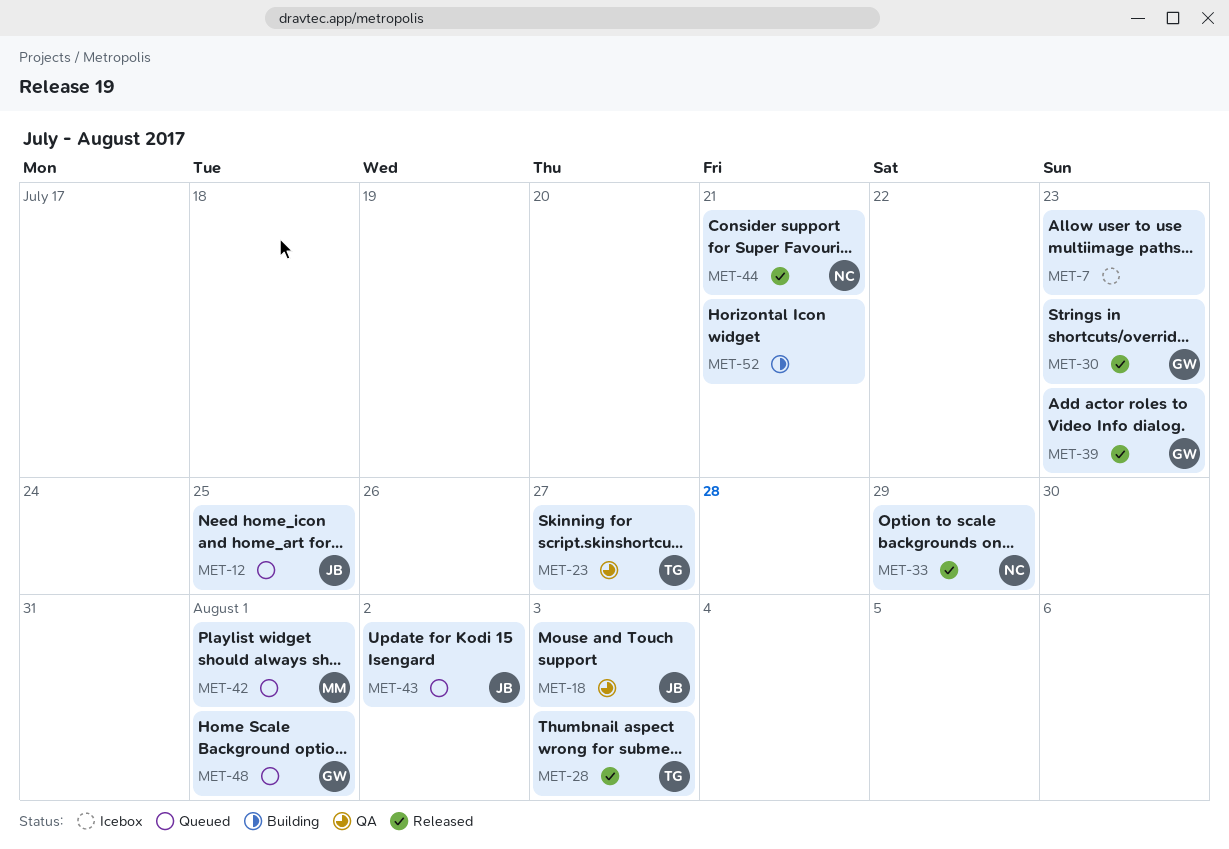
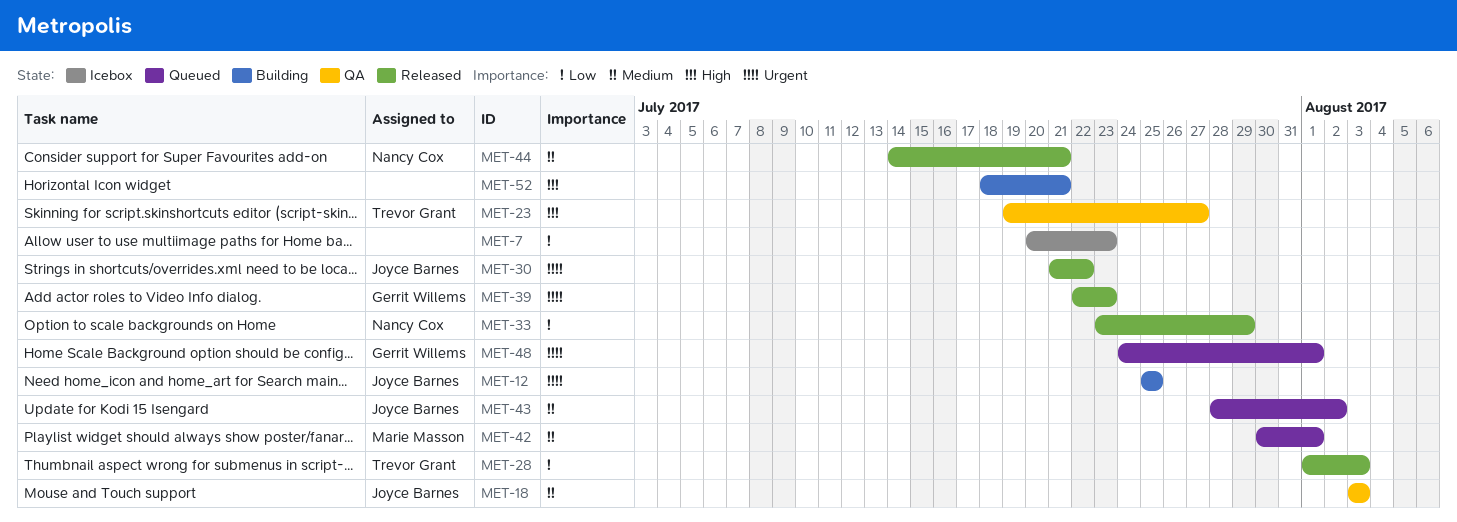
MET-12, status: Queued -> Building
MET-30, owner: Gerrit Willems -> Joyce Barnes
MET-30, due: Jul 23 -> Jul 22

